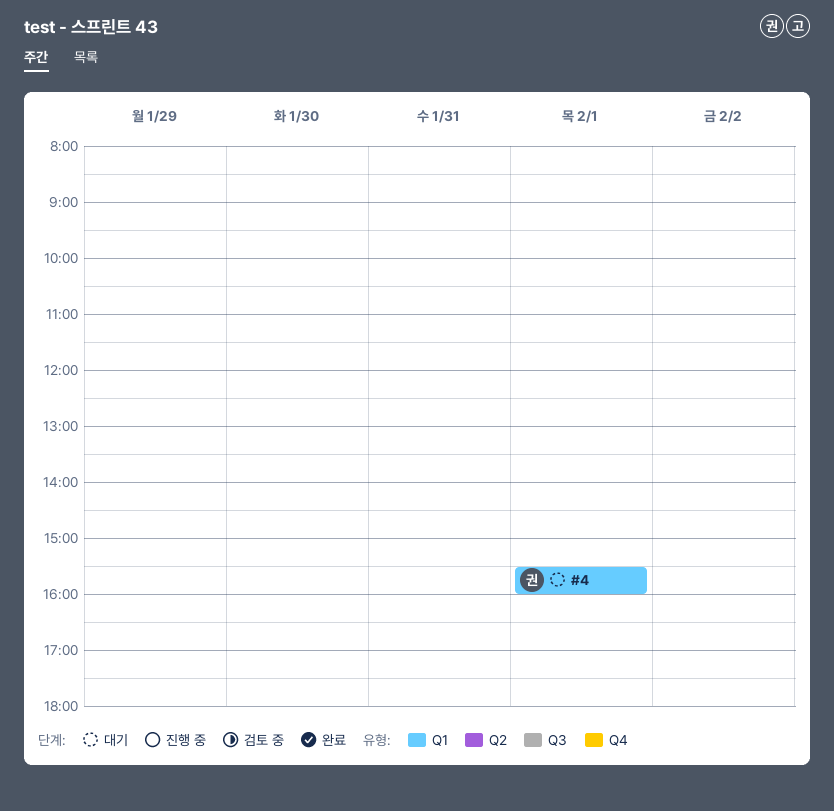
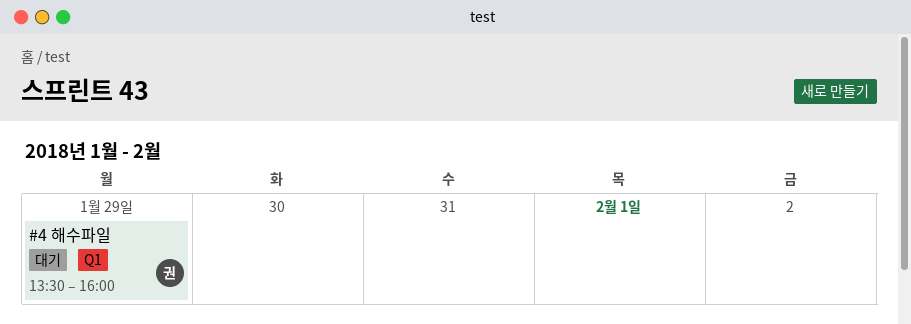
#4, day: Feb 1 -> Jan 29
#4, begins: 15:30 -> 13:30

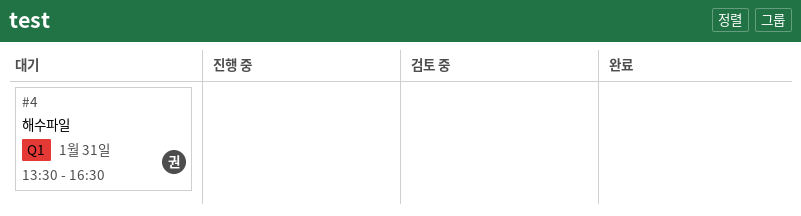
#4, day: Jan 29 -> Jan 31
#4, ends: 16:00 -> 16:30

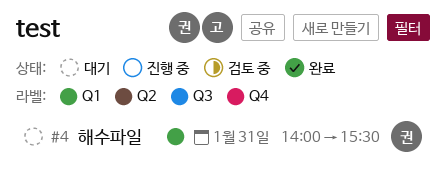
#4, begins: 13:30 -> 14:00
#4, ends: 16:30 -> 15:30

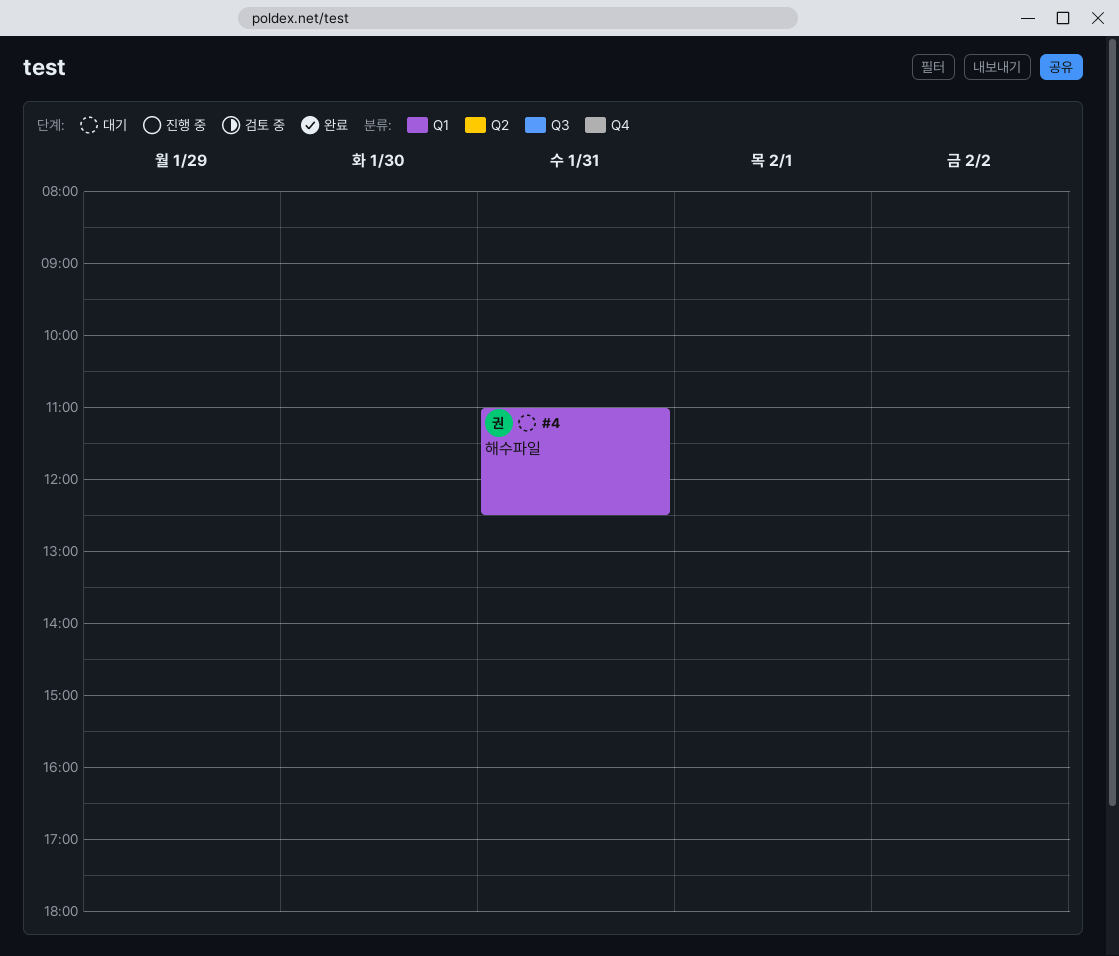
#4, begins: 14:00 -> 11:00
#4, ends: 15:30 -> 12:30

